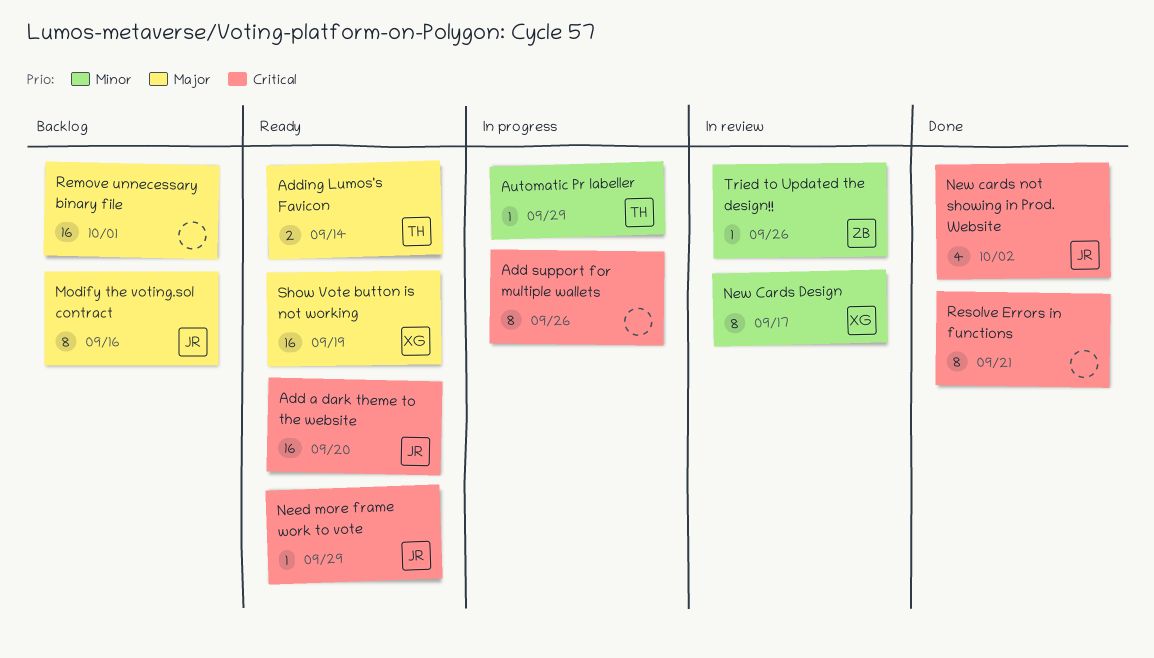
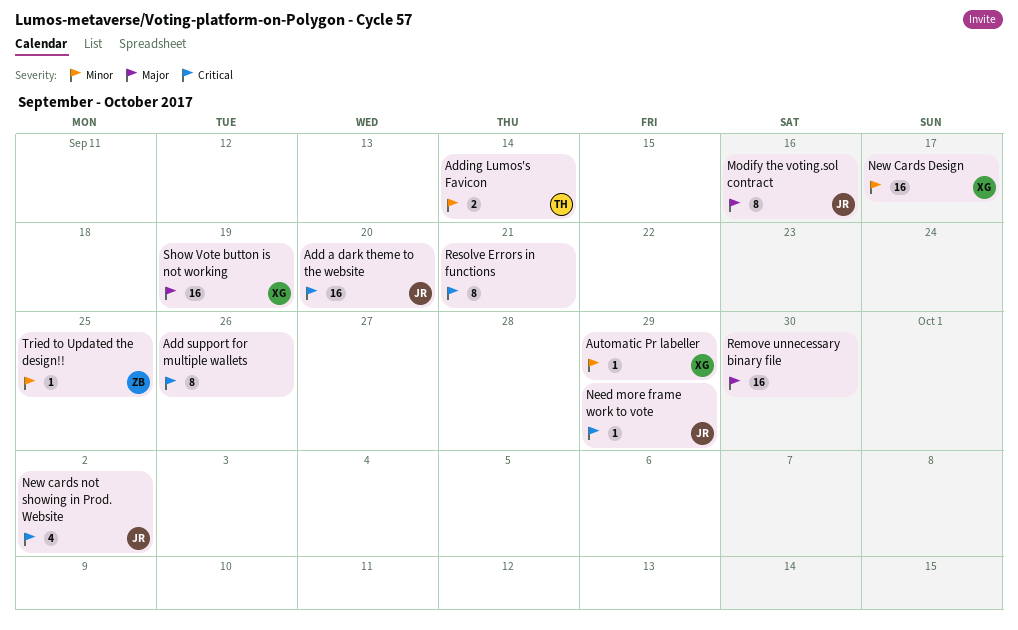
Adding Lumos's Favicon, priority: Major -> Minor
Automatic Pr labeller, owner: TH -> XG
New Cards Design, estimate: 8 -> 16
Remove unnecessary binary file, due: Oct 1 -> Sep 30
Tried to Updated the design!!, due: Sep 26 -> Sep 25

